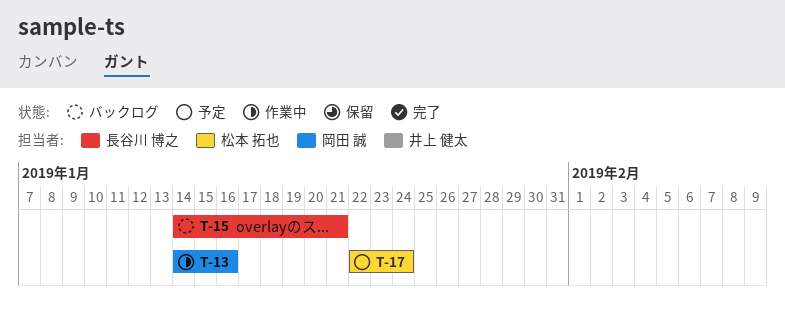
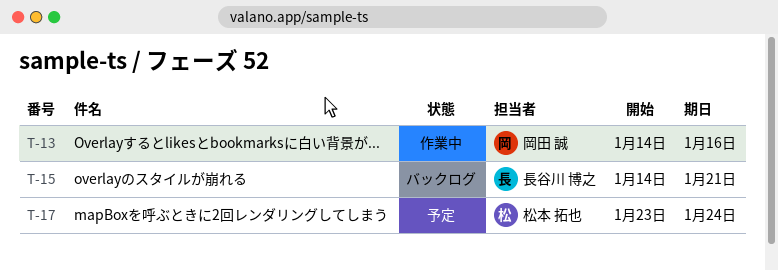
T-17, start: Jan 22 -> Jan 23

